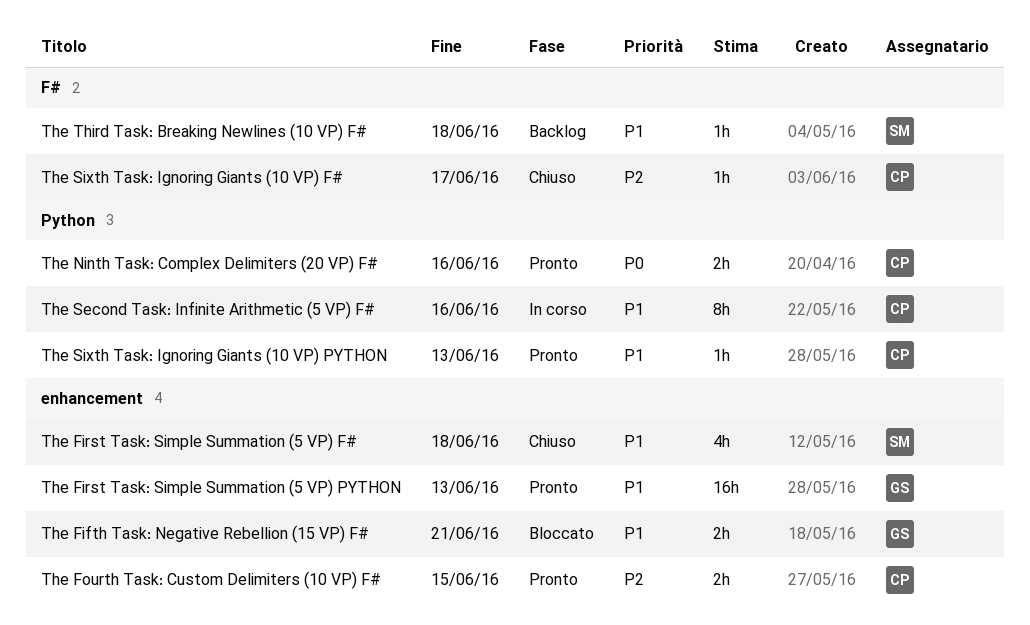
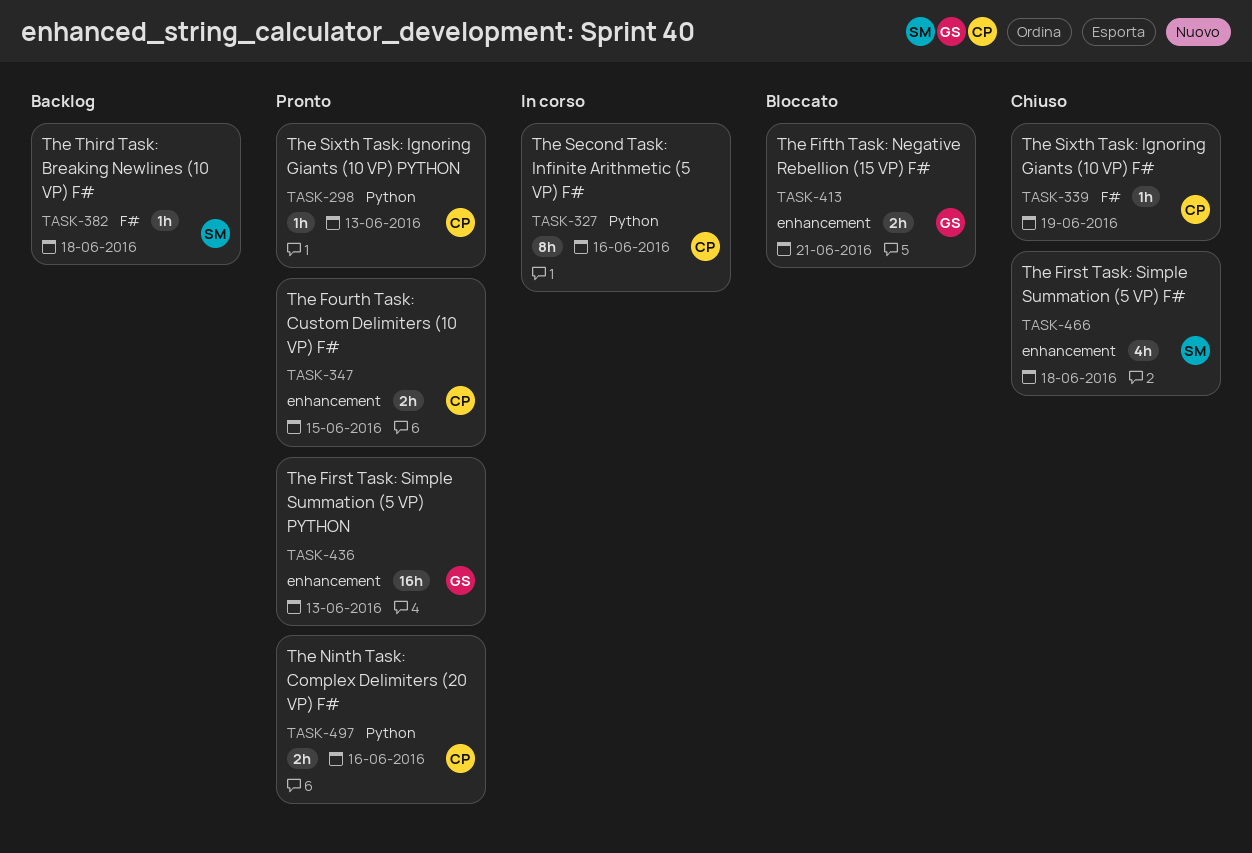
The Sixth Task: Ignoring Giants (10 VP) F#, due: Jun 17 -> Jun 19

